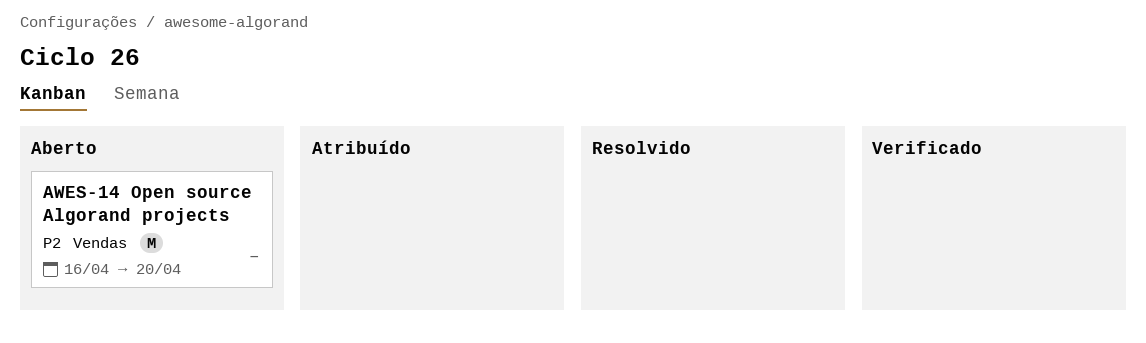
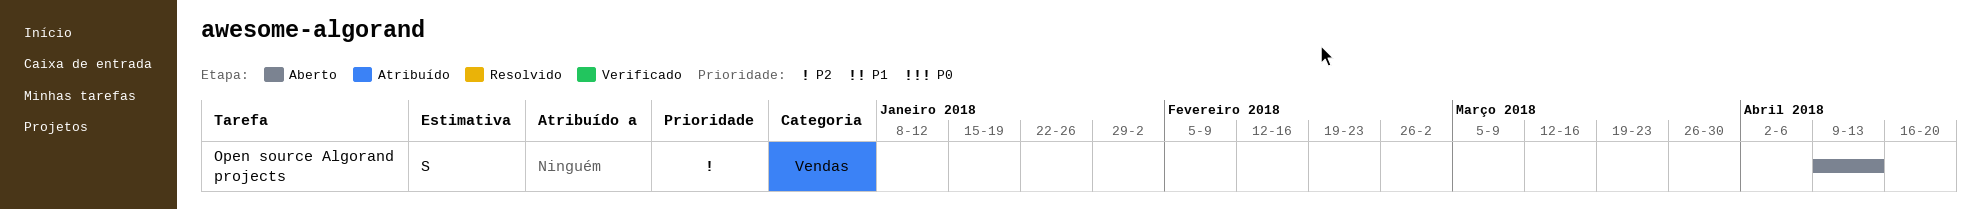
Open source Algorand projects, estimate: M -> S
Open source Algorand projects, start: Apr 16 -> Apr 9
Open source Algorand projects, due: Apr 20 -> Apr 13

